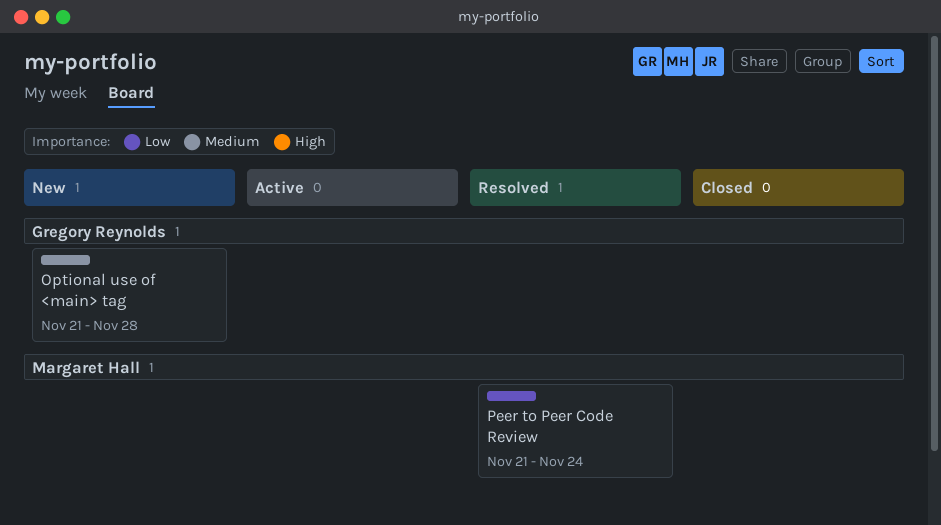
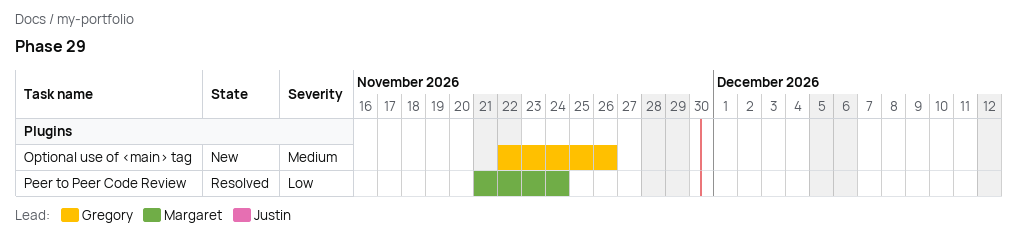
Optional use of <main> tag, start: Nov 21 -> Nov 22
Optional use of <main> tag, due: Nov 28 -> Nov 26

